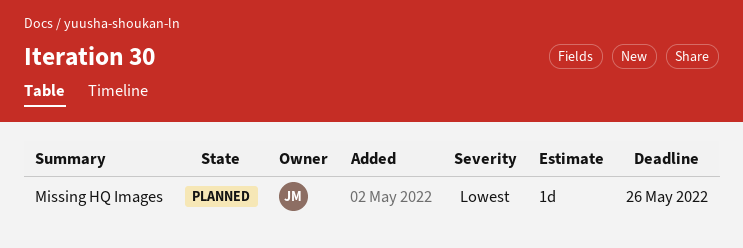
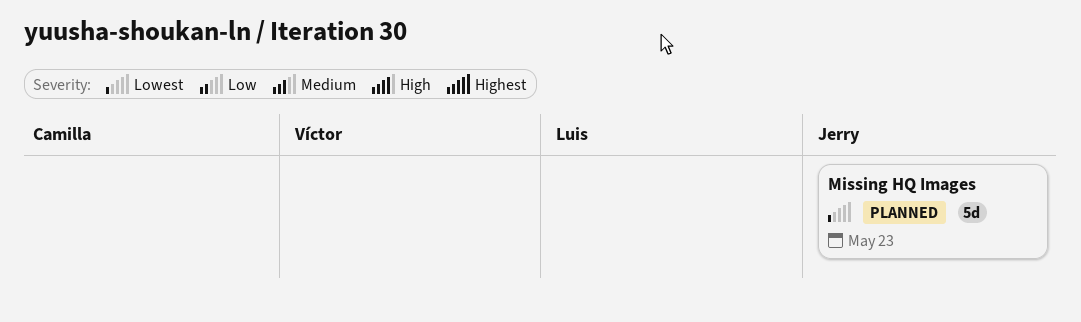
Missing HQ Images, estimate: 1d -> 5d
Missing HQ Images, due: May 26 -> May 23

